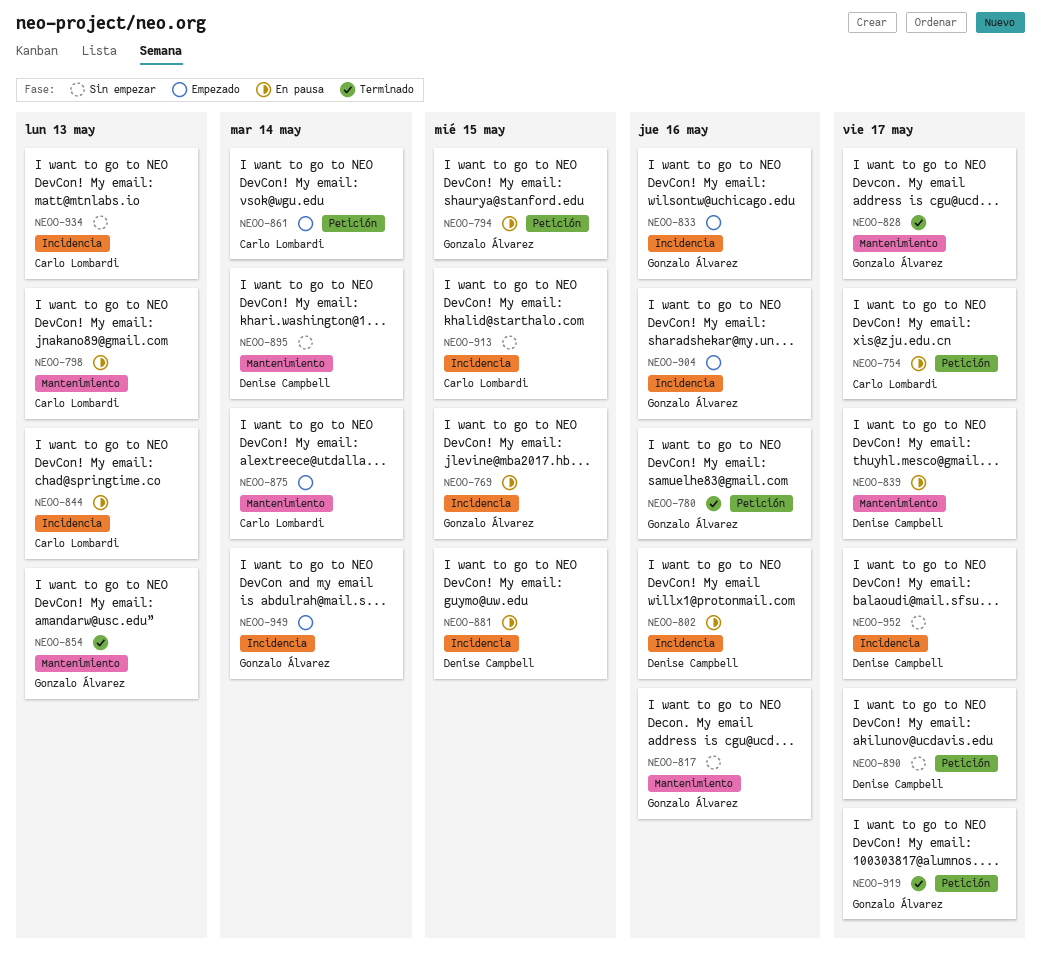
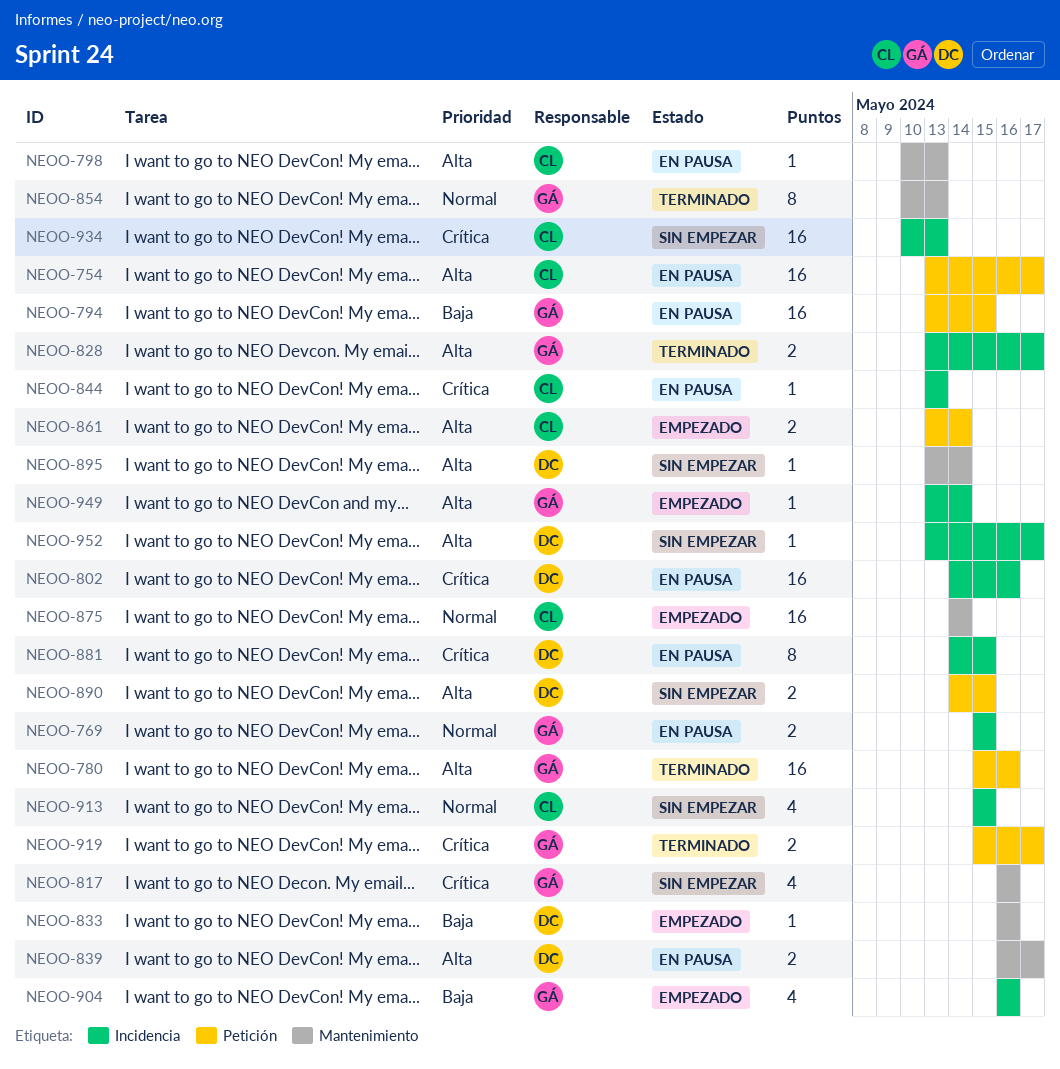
NEOO-828, label: Mantenimiento -> Incidencia
NEOO-833, owner: Gonzalo Álvarez -> Denise Campbell
NEOO-833, label: Incidencia -> Mantenimiento
NEOO-890, due: May 17 -> May 15

